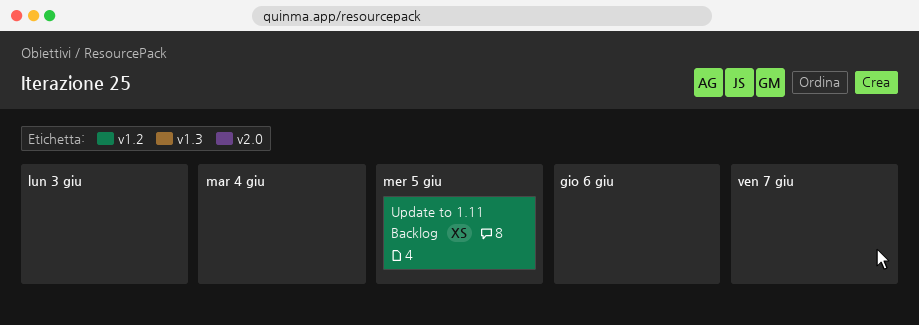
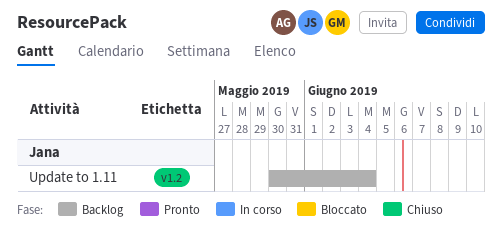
Update to 1.11, due: Jun 5 -> Jun 4

